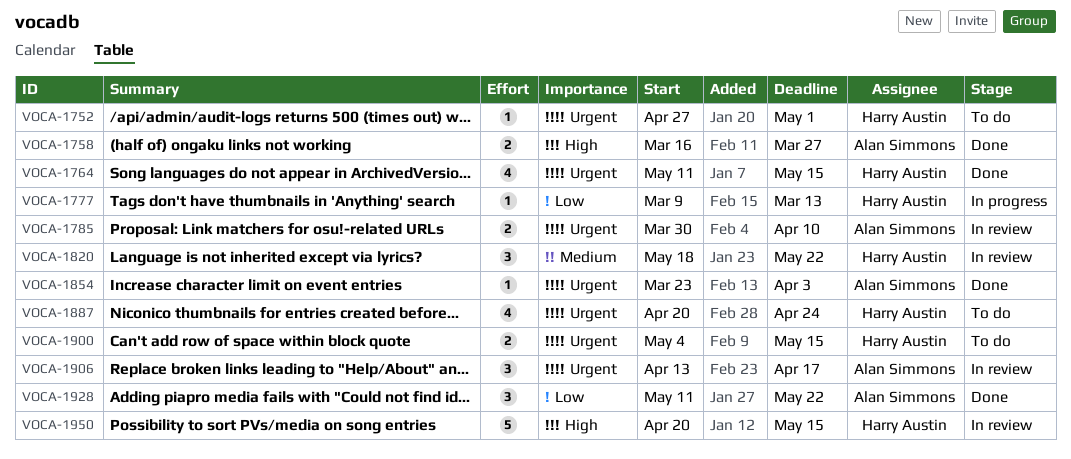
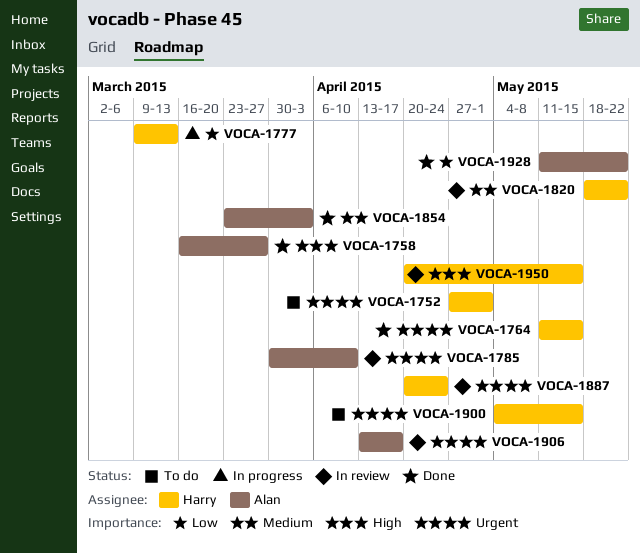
VOCA-1854, priority: Urgent -> Medium
VOCA-1887, status: To do -> In review

